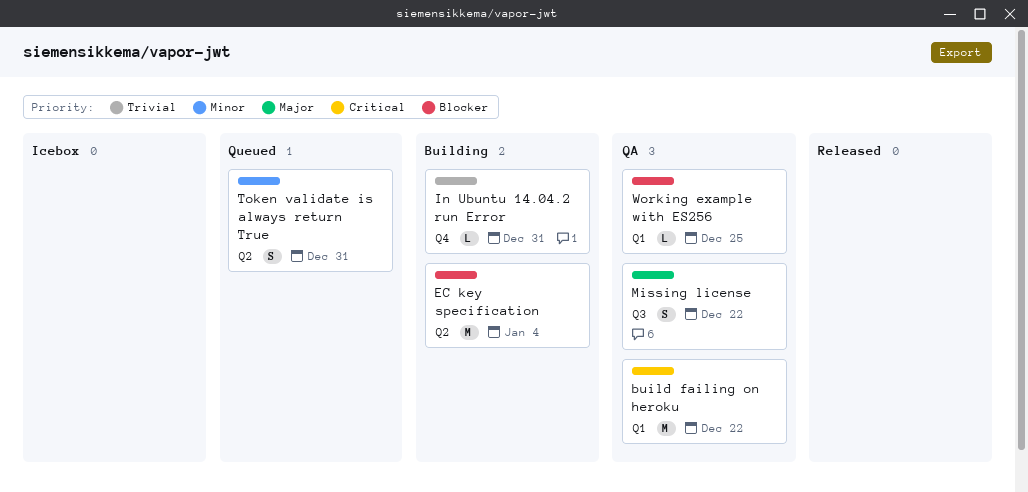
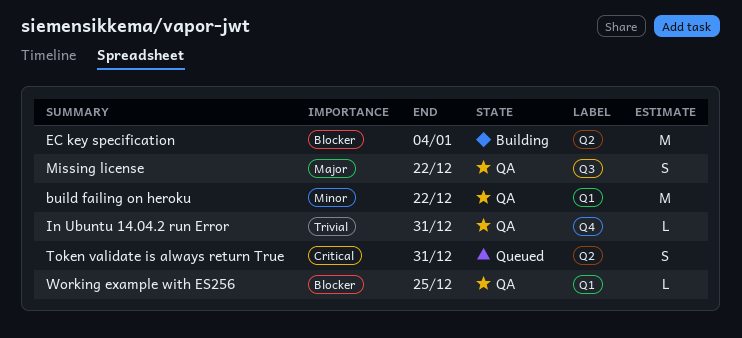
build failing on heroku, priority: Critical -> Minor
In Ubuntu 14.04.2 run Error, status: Building -> QA
Token validate is always return True, priority: Minor -> Critical

